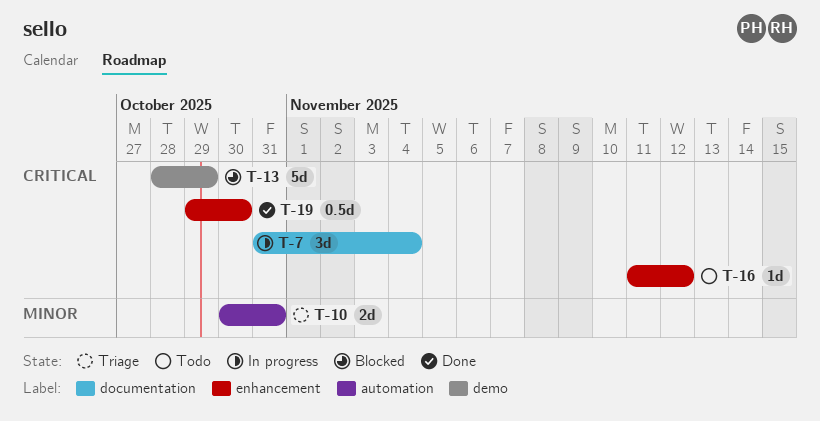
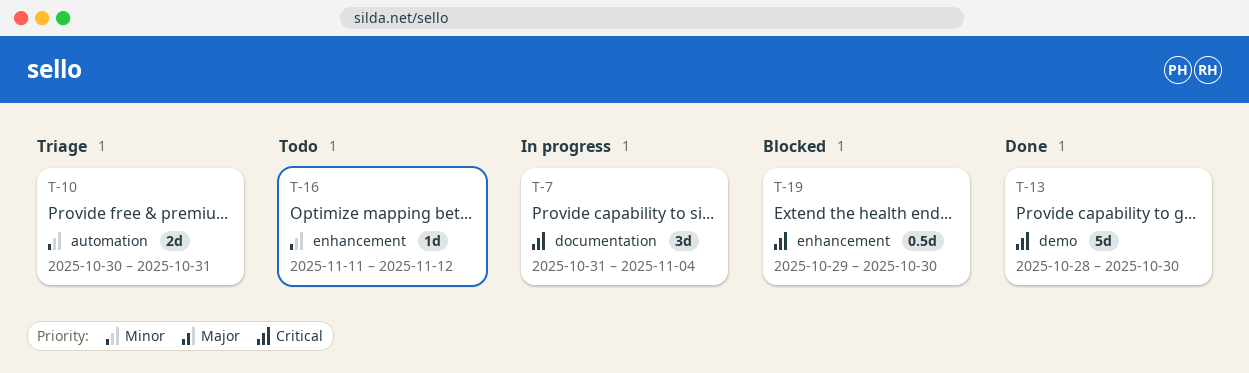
T-13, status: Blocked -> Done
T-13, due: Oct 29 -> Oct 30
T-16, priority: Critical -> Minor
T-19, status: Done -> Blocked

